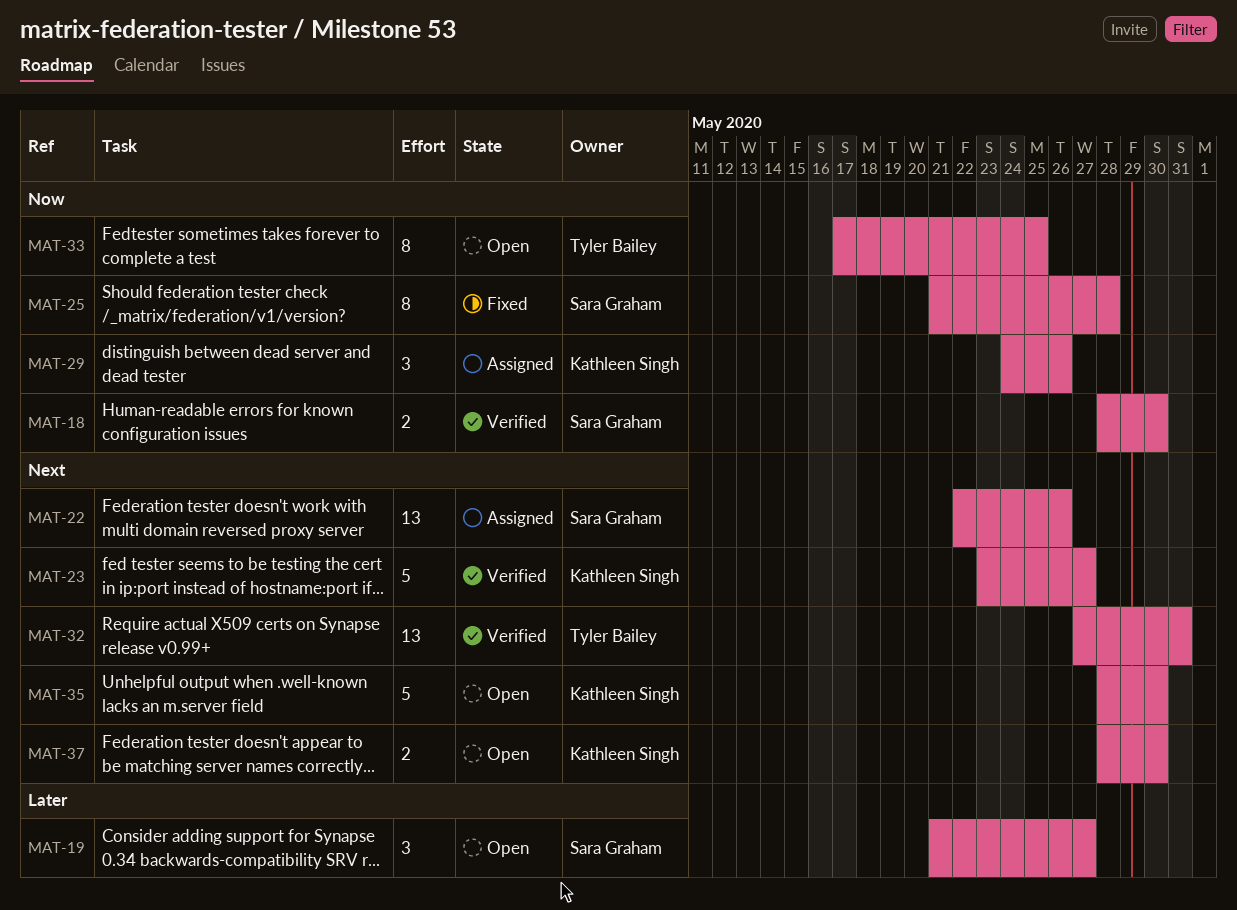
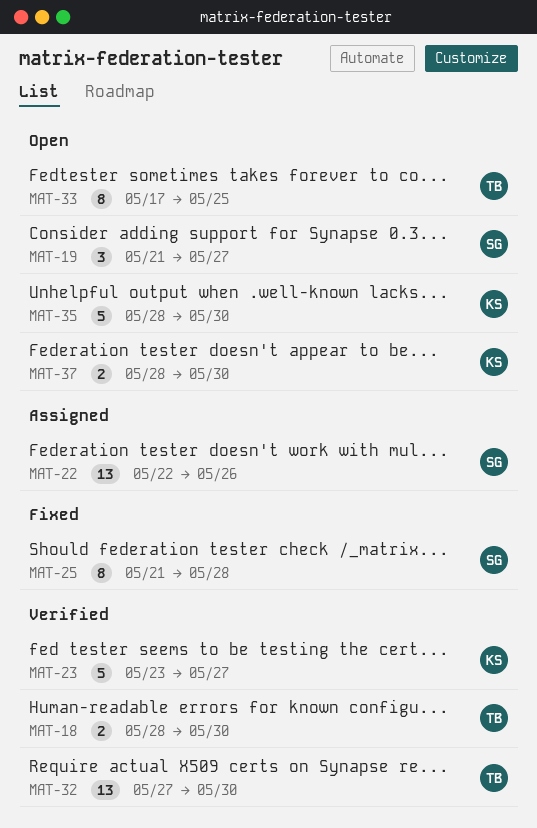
MAT-18, owner: Sara Graham -> Tyler Bailey
MAT-29: present -> none
MAT-32, due: May 31 -> May 30

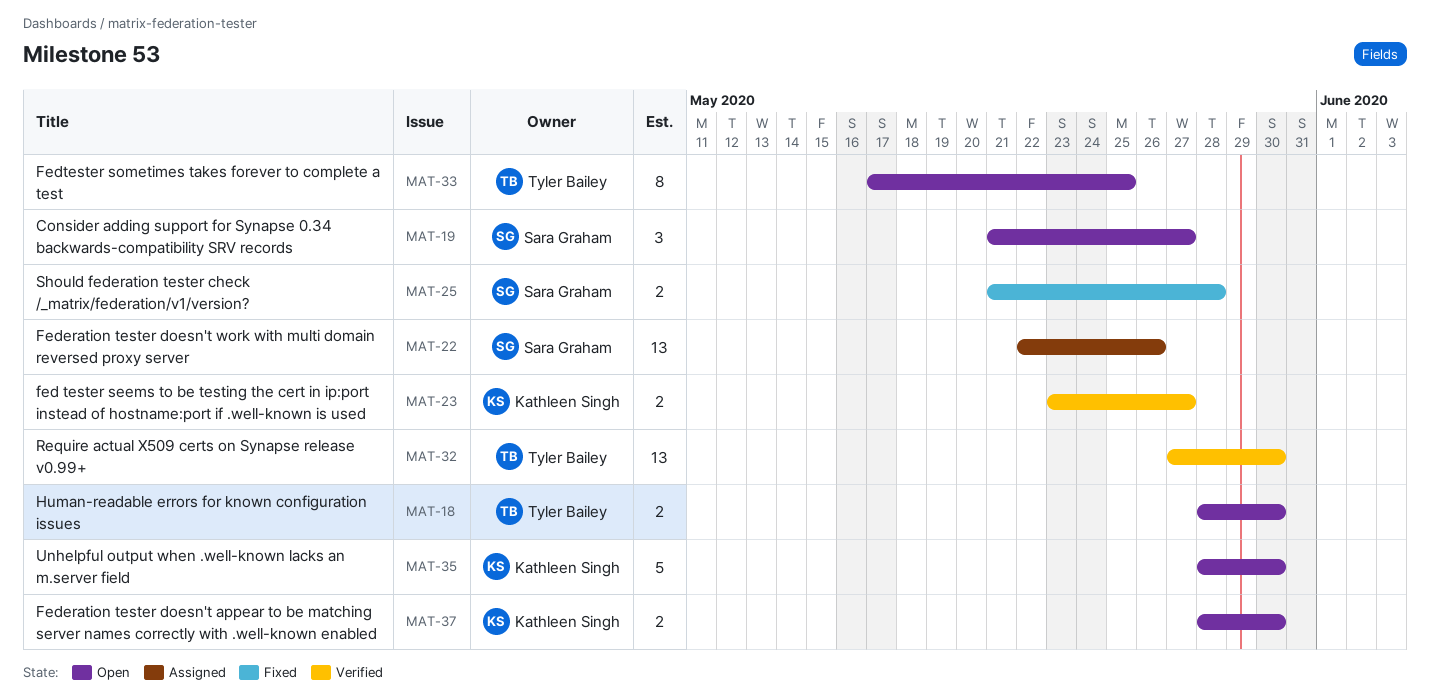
MAT-18, status: Verified -> Open
MAT-23, estimate: 5 -> 2
MAT-25, estimate: 8 -> 2

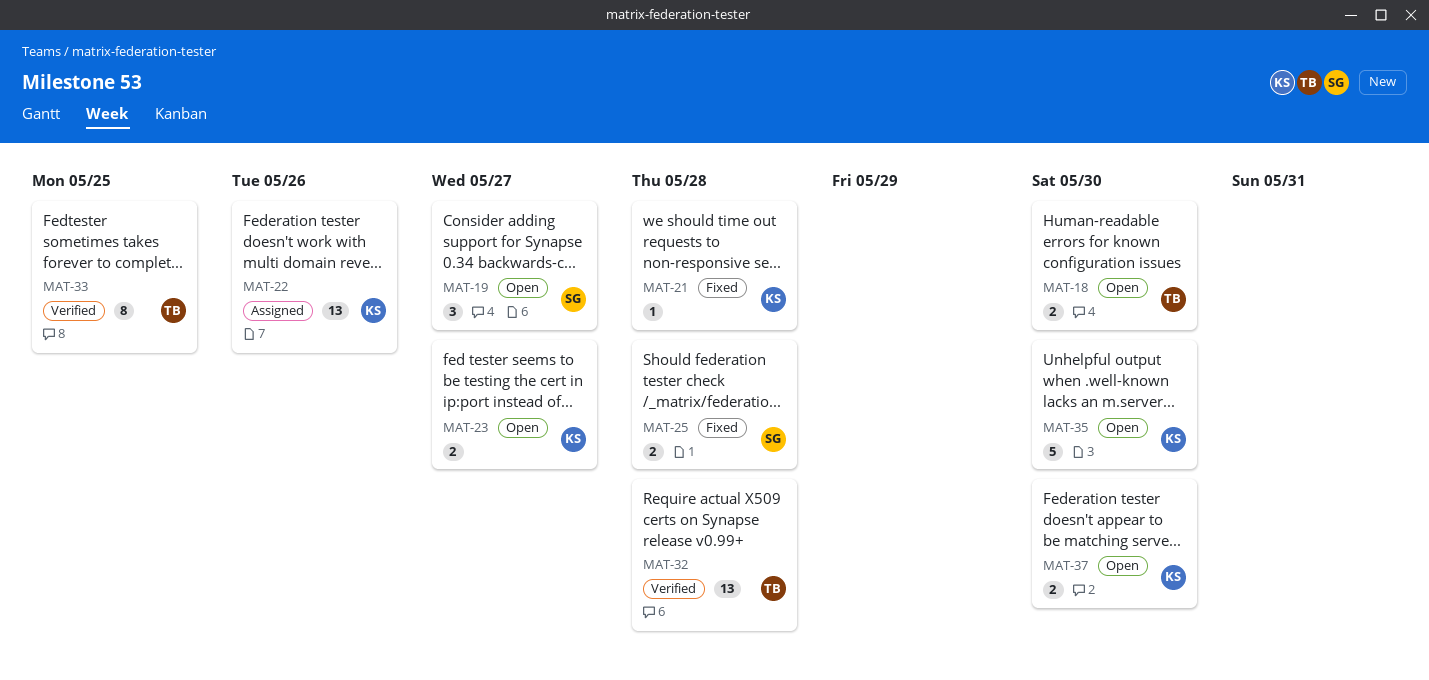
MAT-21: none -> present
MAT-22, owner: Sara Graham -> Kathleen Singh
MAT-23, status: Verified -> Open
MAT-32, due: May 30 -> May 28
MAT-33, status: Open -> Verified

